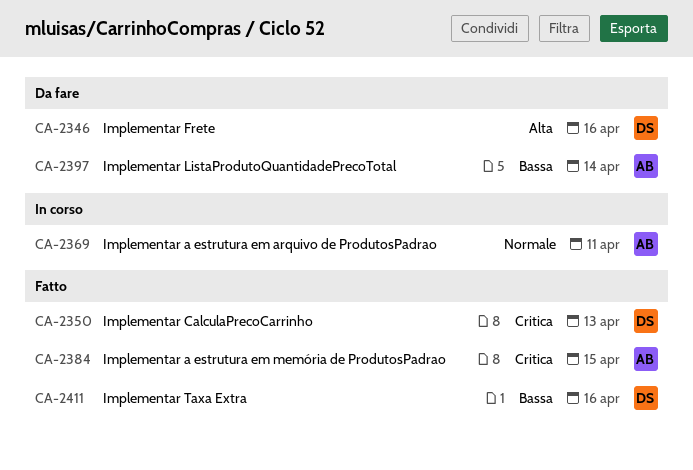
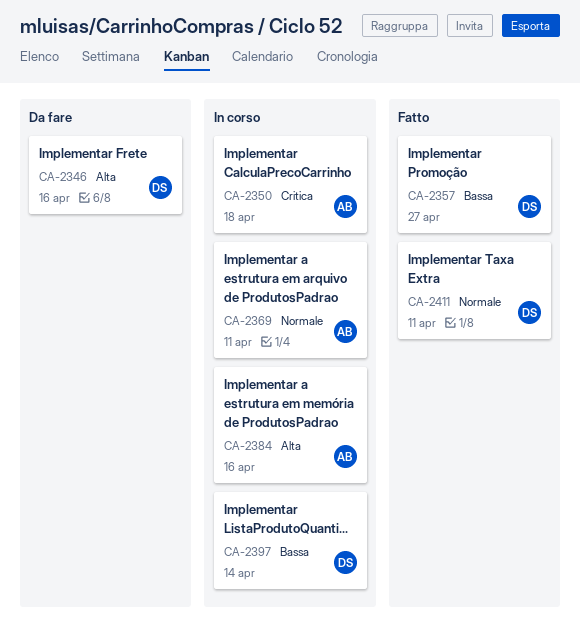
CA-2350, status: Fatto -> In corso
CA-2350, owner: DS -> AB
CA-2350, due: Apr 13 -> Apr 18
CA-2357: none -> present
CA-2384, status: Fatto -> In corso
CA-2384, priority: Critica -> Alta
CA-2384, due: Apr 15 -> Apr 16
CA-2397, status: Da fare -> In corso
CA-2397, owner: AB -> DS
CA-2411, priority: Bassa -> Normale
CA-2411, due: Apr 16 -> Apr 11

